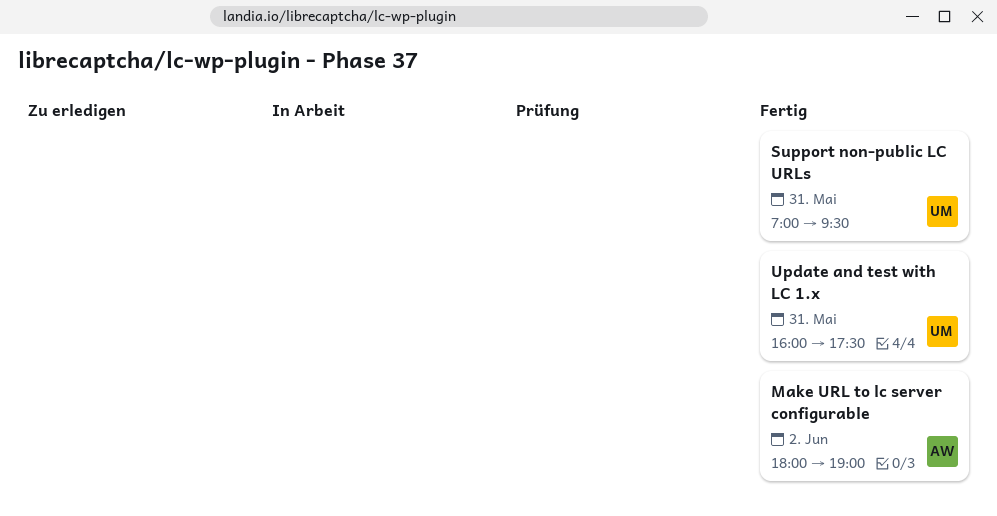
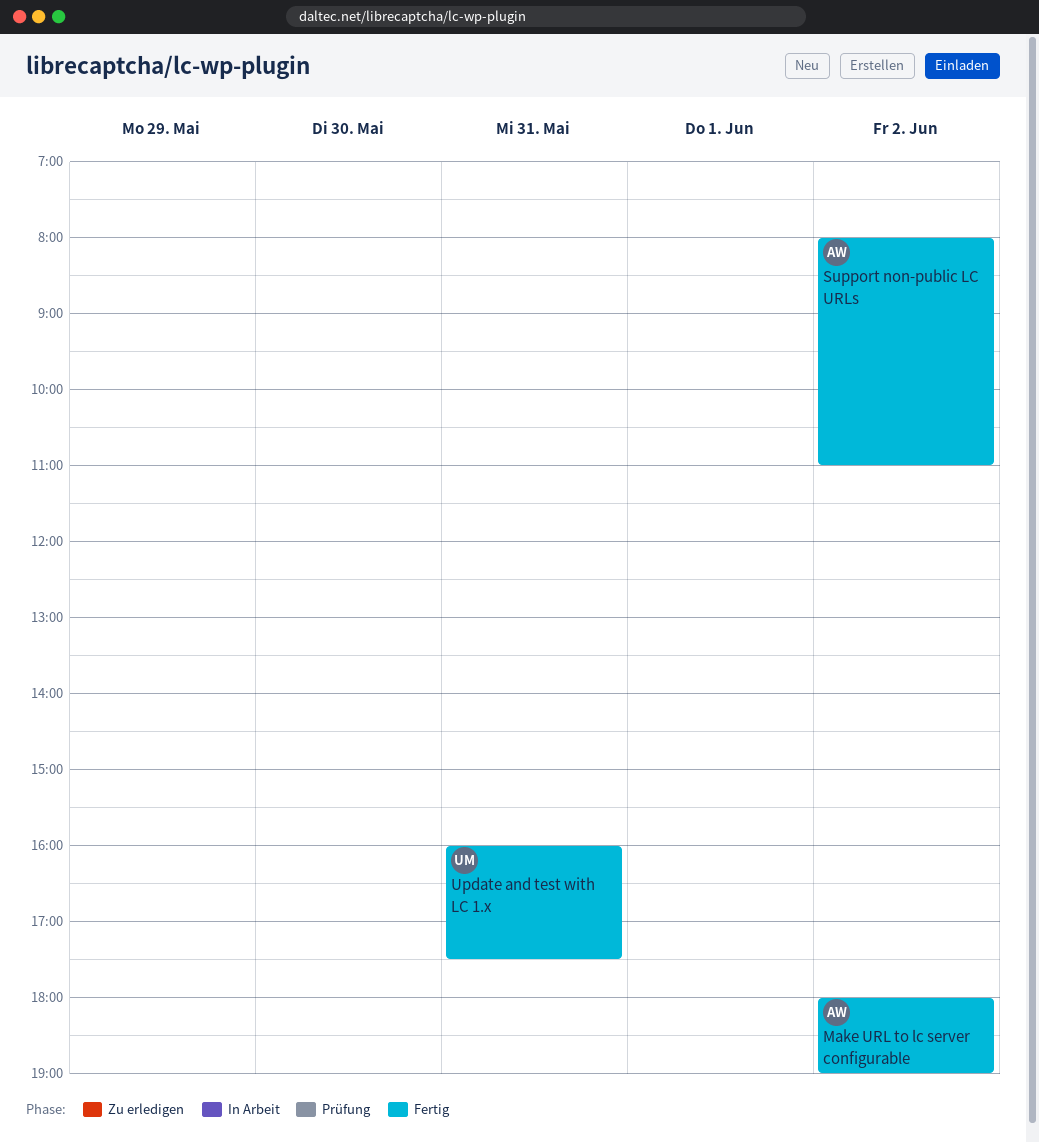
Support non-public LC URLs, owner: UM -> AW
Support non-public LC URLs, day: May 31 -> Jun 2
Support non-public LC URLs, begins: 07:00 -> 08:00
Support non-public LC URLs, ends: 09:30 -> 11:00

